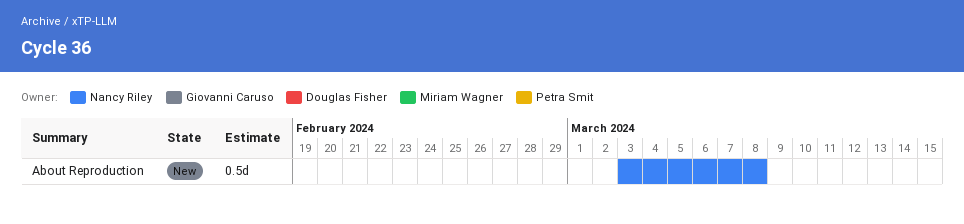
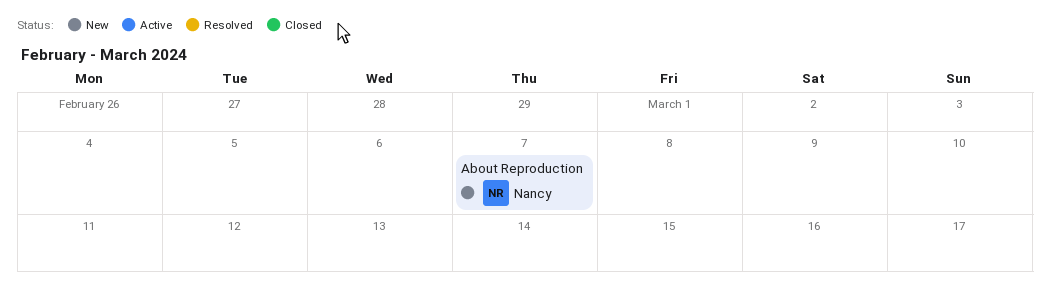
About Reproduction, due: Mar 8 -> Mar 7

